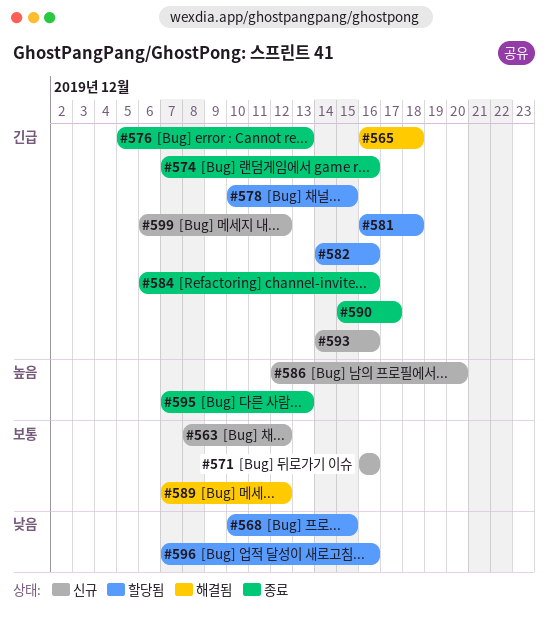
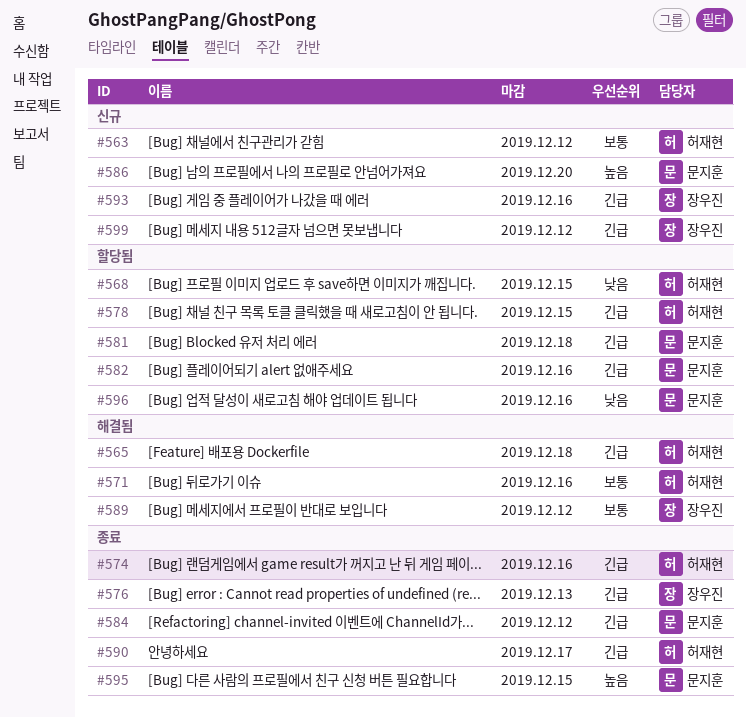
#571, status: 신규 -> 해결됨
#584, due: Dec 16 -> Dec 12
#595, due: Dec 13 -> Dec 15

